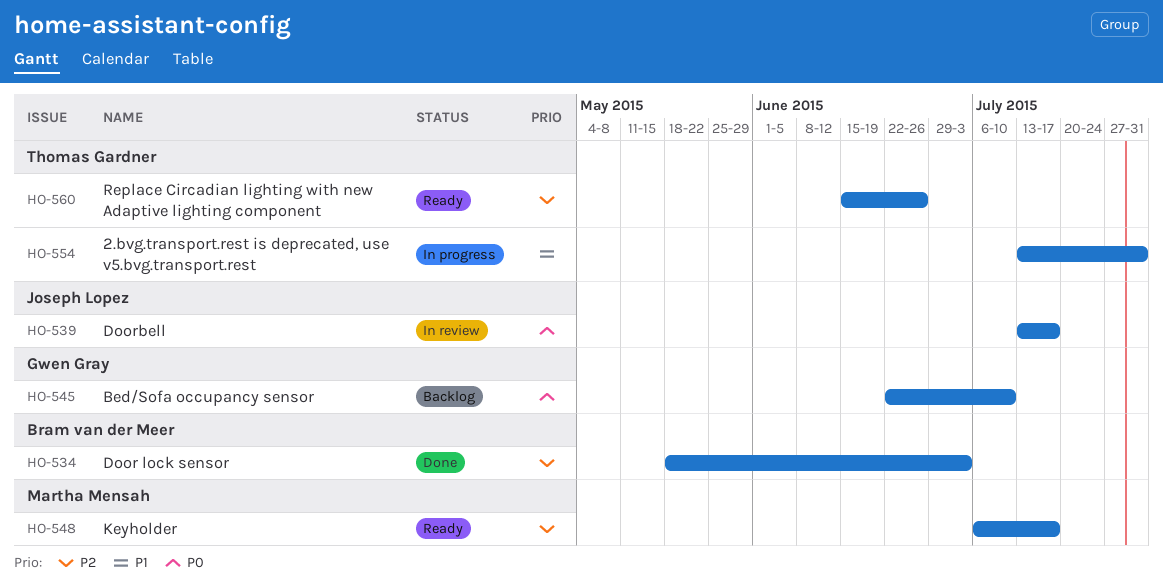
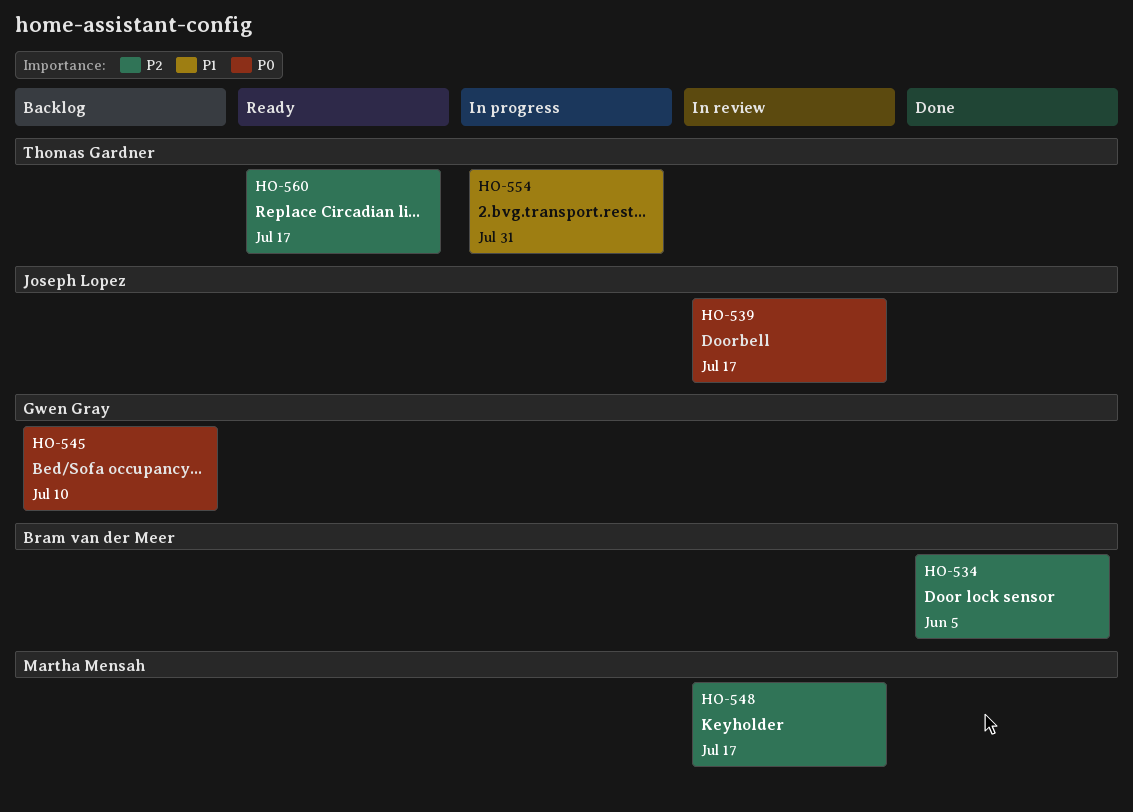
HO-534, due: Jul 3 -> Jun 5
HO-548, status: Ready -> In review
HO-560, due: Jun 26 -> Jul 17

